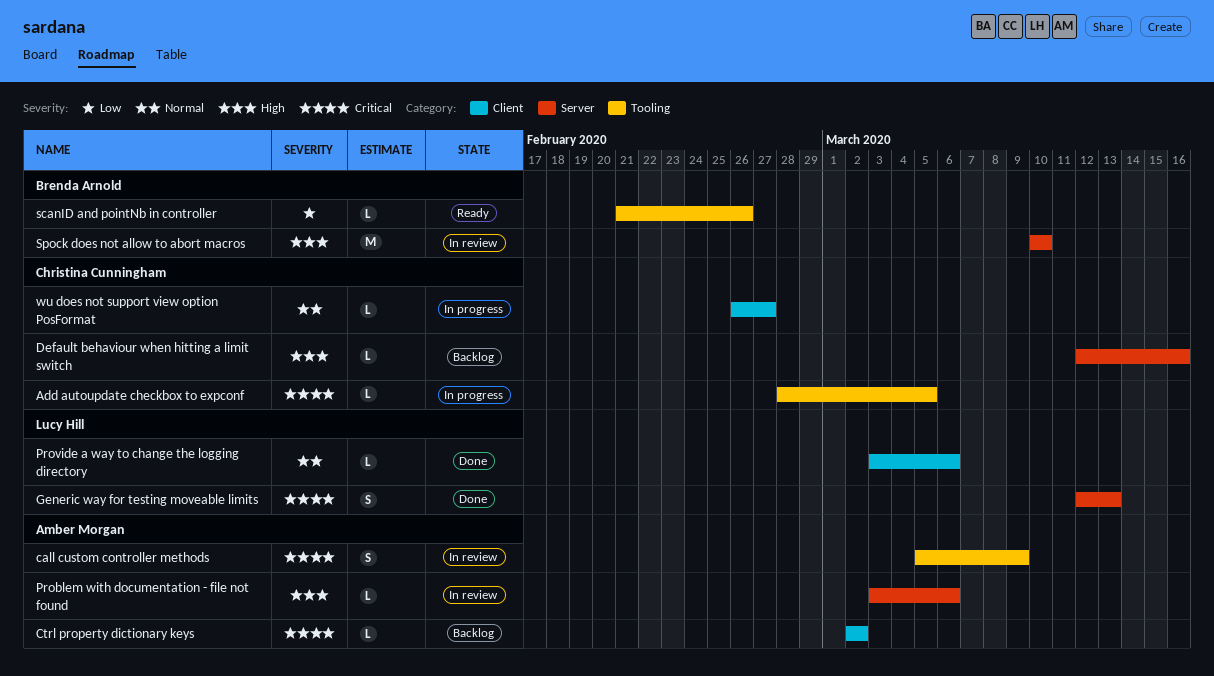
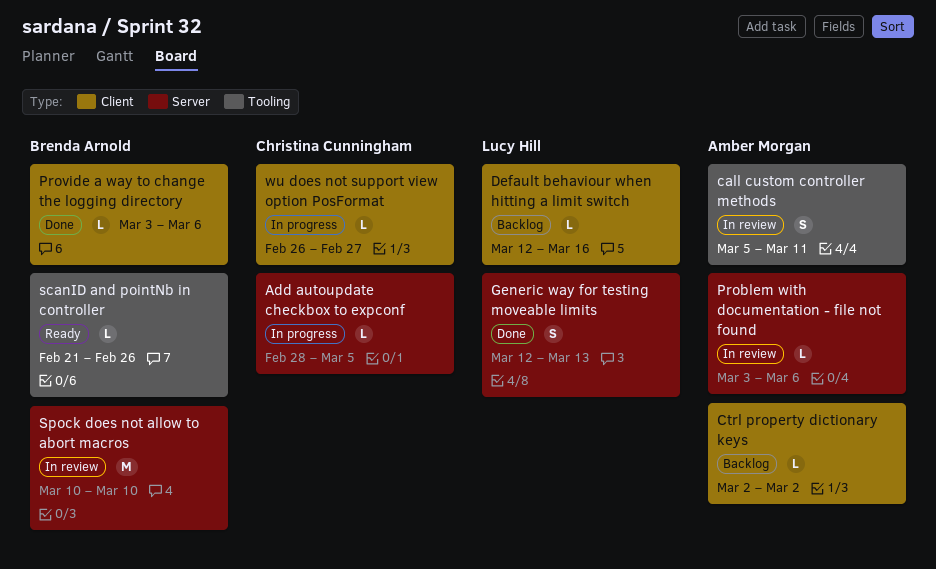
Add autoupdate checkbox to expconf, label: Tooling -> Server
call custom controller methods, due: Mar 9 -> Mar 11
Default behaviour when hitting a limit switch, owner: Christina Cunningham -> Lucy Hill
Default behaviour when hitting a limit switch, label: Server -> Client
Provide a way to change the logging directory, owner: Lucy Hill -> Brenda Arnold

